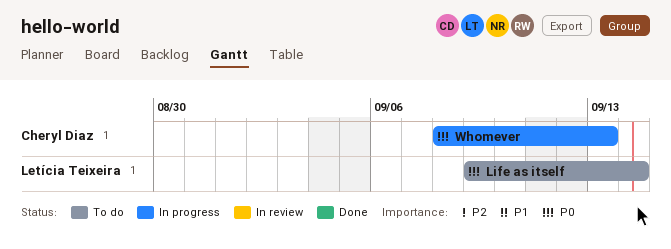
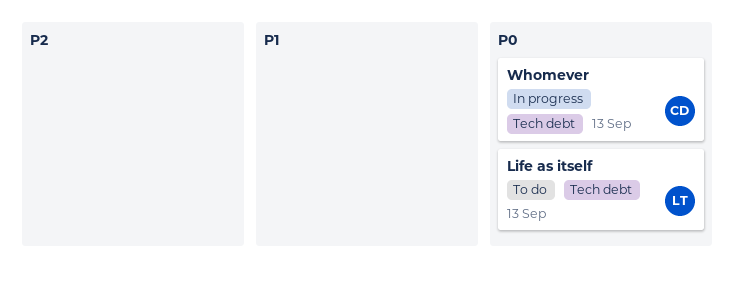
Life as itself, due: Sep 14 -> Sep 13

